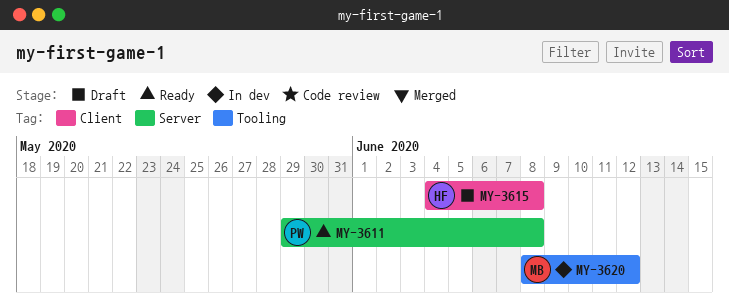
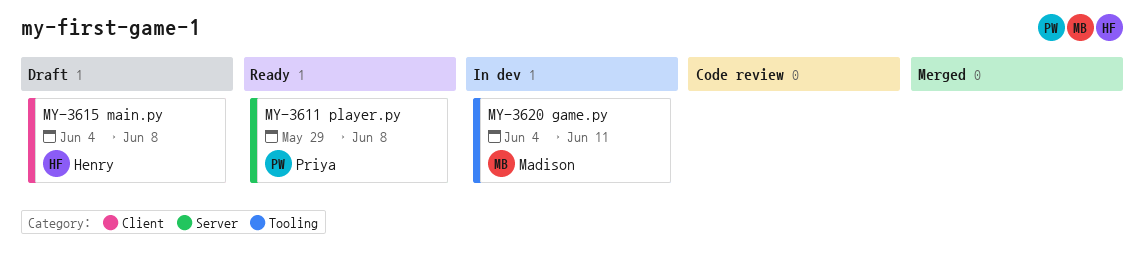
MY-3620, start: Jun 8 -> Jun 4
MY-3620, due: Jun 12 -> Jun 11

